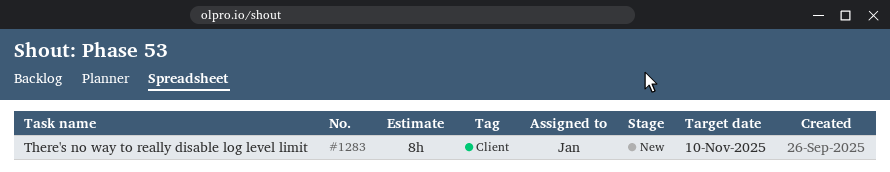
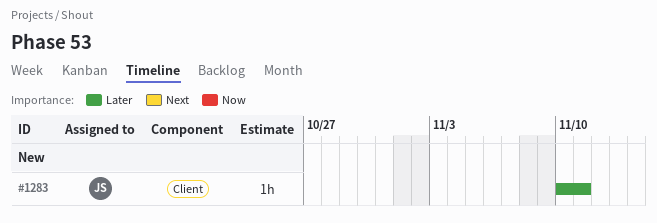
#1283, estimate: 8h -> 1h
#1283, due: Nov 10 -> Nov 11

